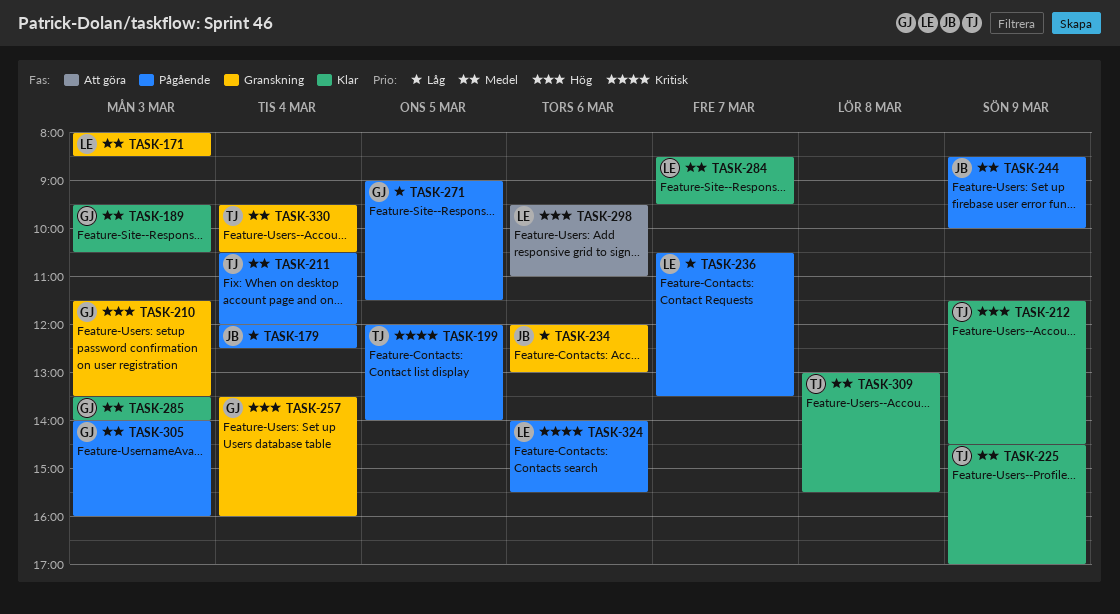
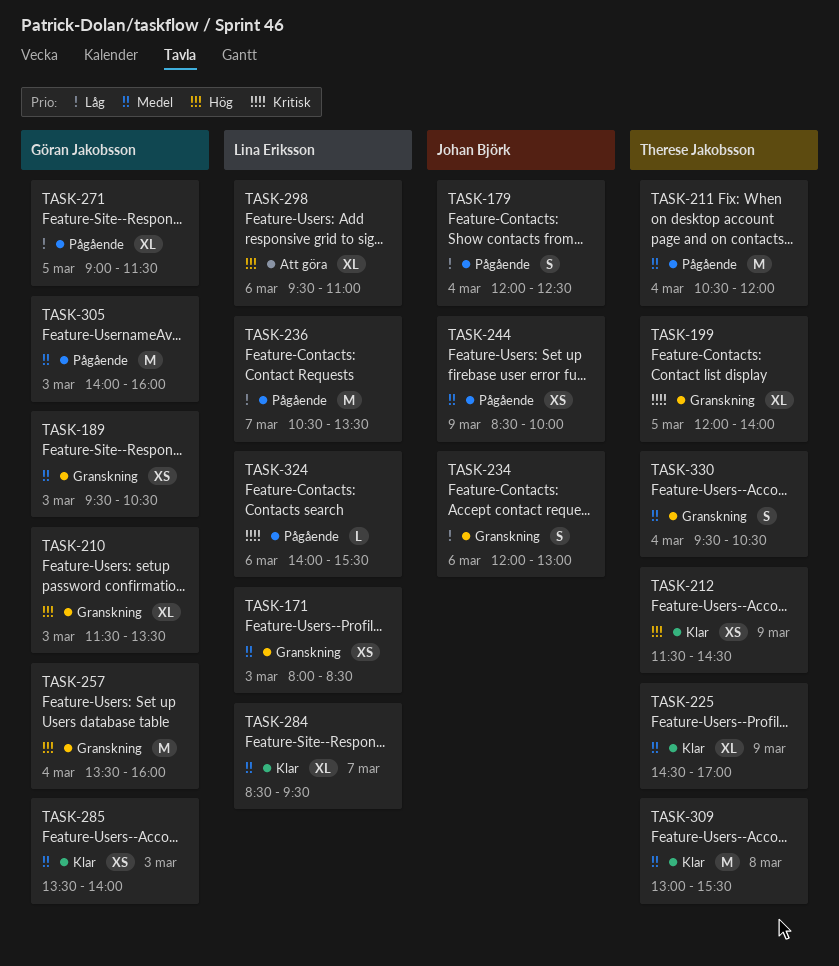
TASK-189, status: Klar -> Granskning
TASK-199, status: Pågående -> Granskning

